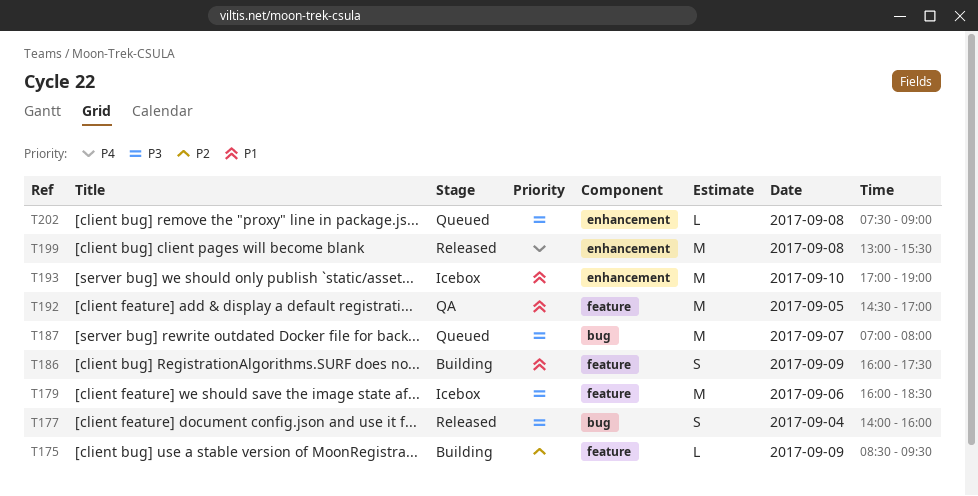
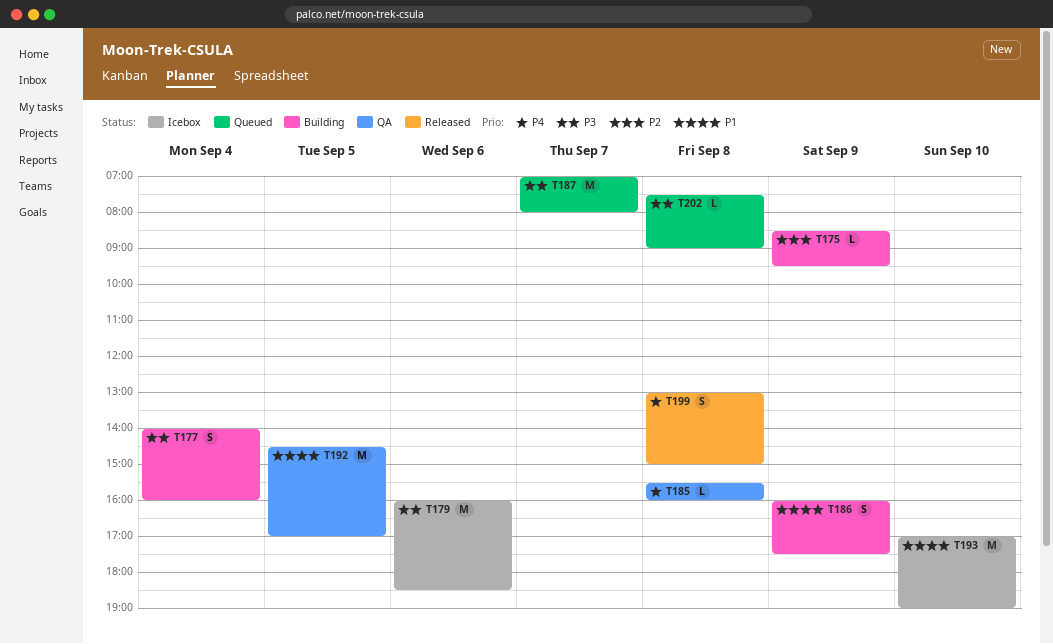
T177, status: Released -> Building
T185: none -> present
T199, estimate: M -> S
T199, ends: 15:30 -> 15:00

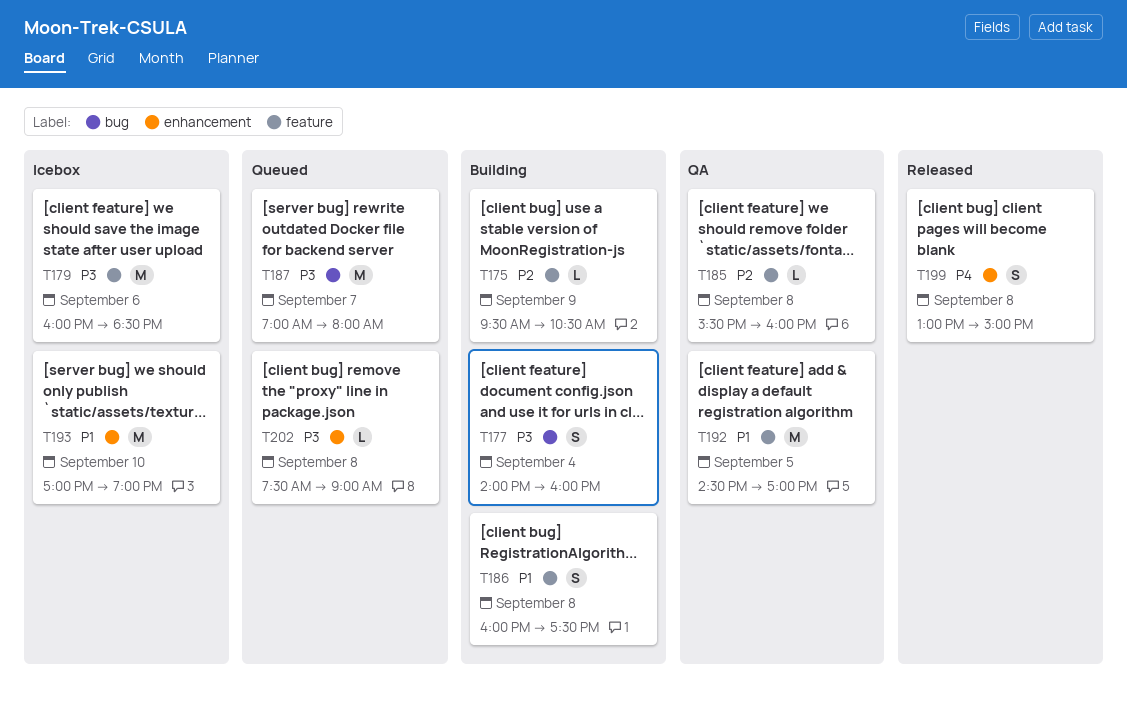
T175, begins: 08:30 -> 09:30
T175, ends: 09:30 -> 10:30
T185, priority: P4 -> P2
T186, day: Sep 9 -> Sep 8

